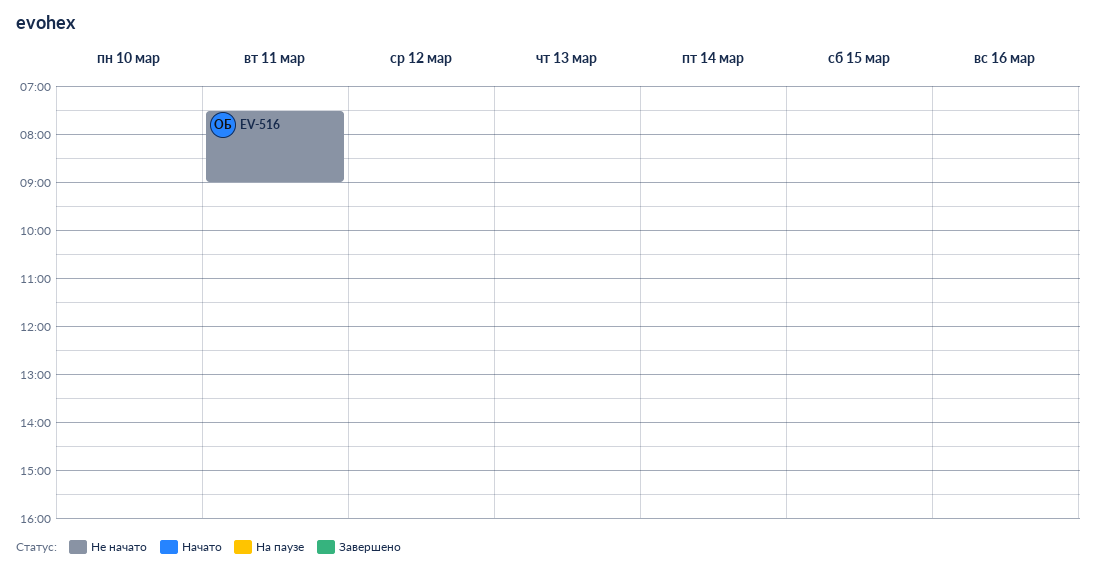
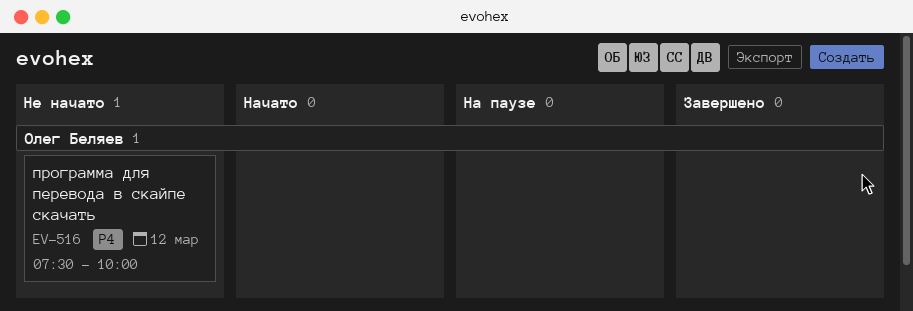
EV-516, day: Mar 11 -> Mar 12
EV-516, ends: 09:00 -> 10:00

